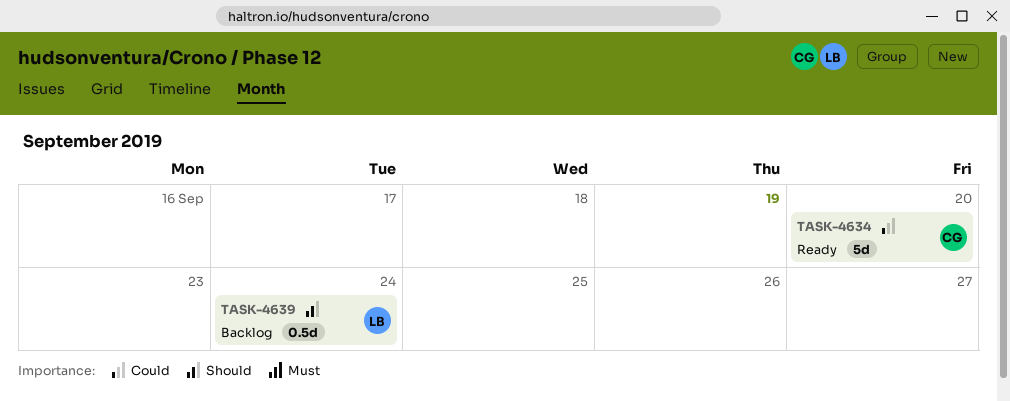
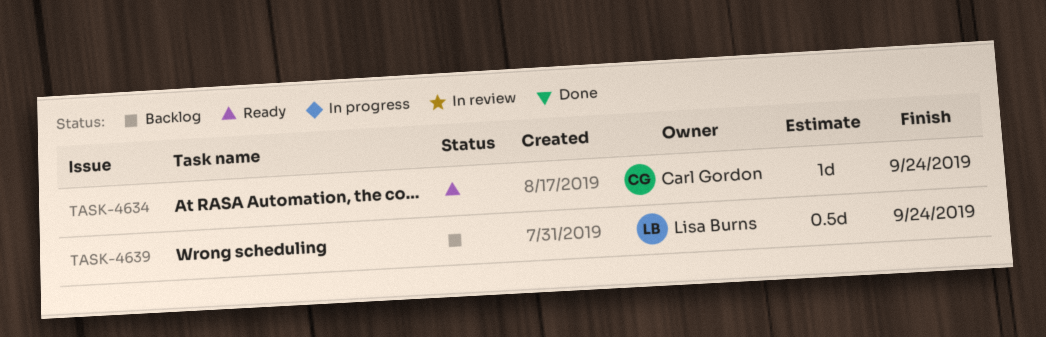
TASK-4634, estimate: 5d -> 1d
TASK-4634, due: Sep 20 -> Sep 24

